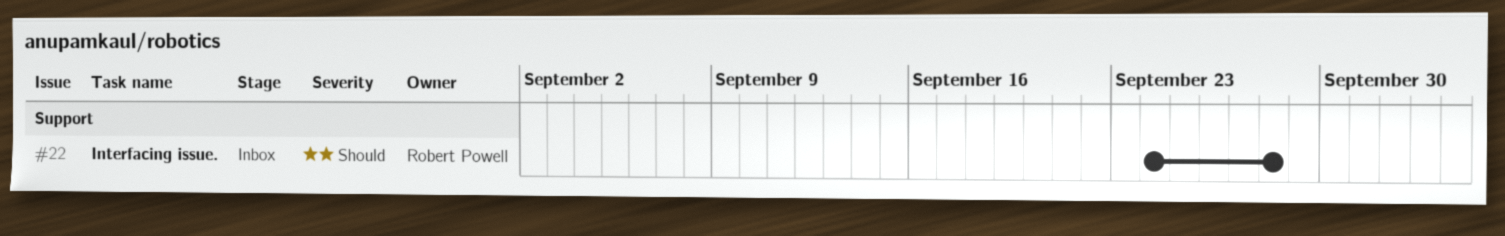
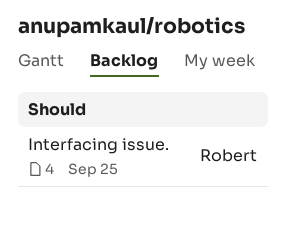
Interfacing issue., due: Sep 28 -> Sep 25

